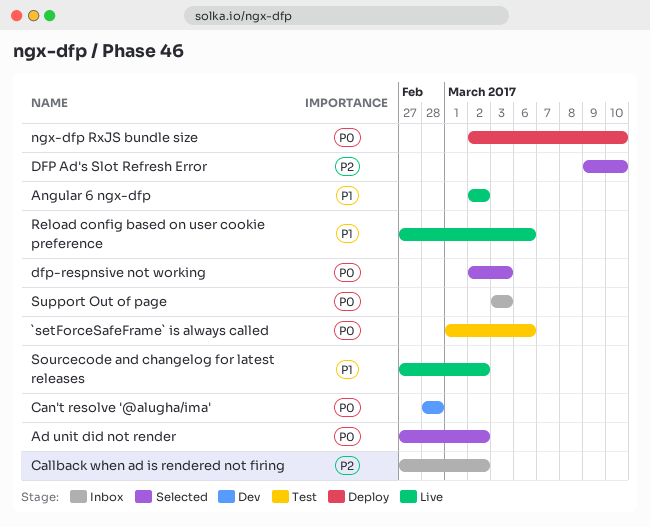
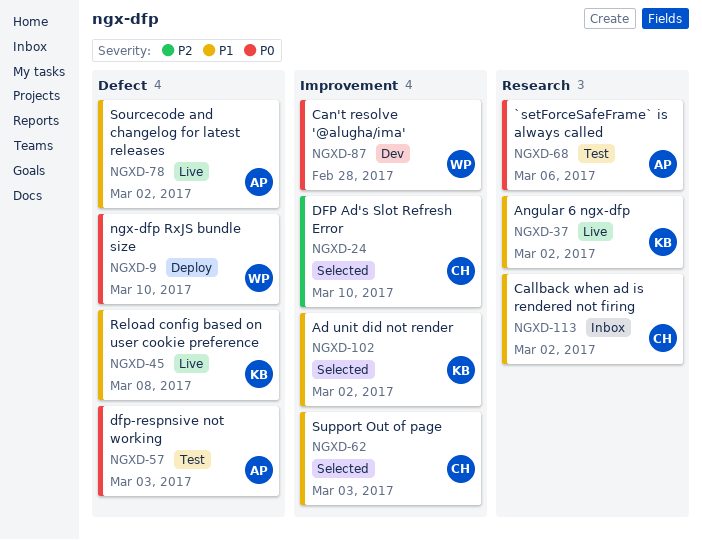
Ad unit did not render, priority: P0 -> P1
Callback when ad is rendered not firing, priority: P2 -> P1
dfp-respnsive not working, status: Selected -> Test
Reload config based on user cookie preference, due: Mar 6 -> Mar 8
Support Out of page, status: Inbox -> Selected
Support Out of page, priority: P0 -> P1

